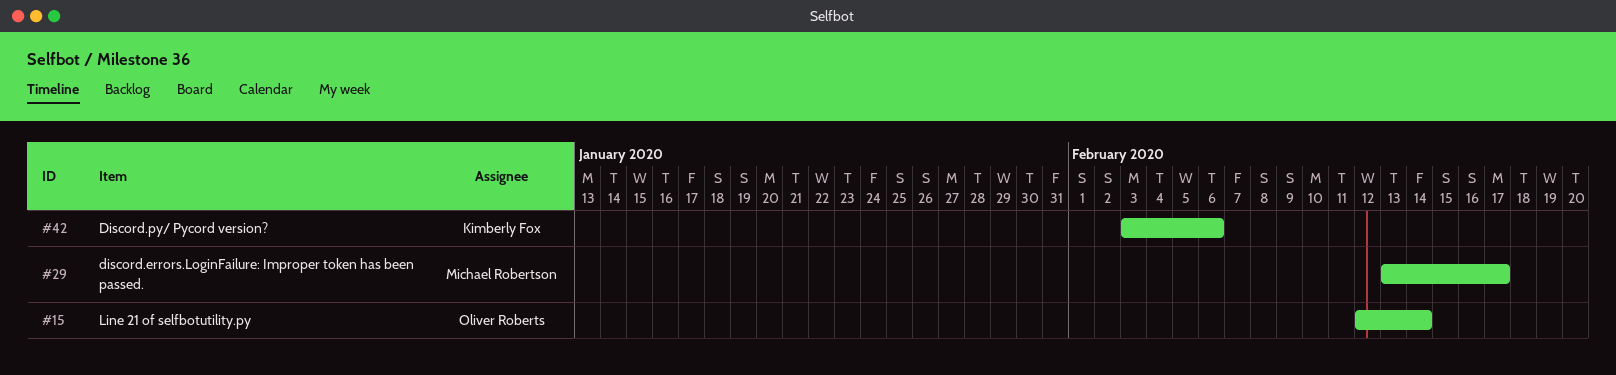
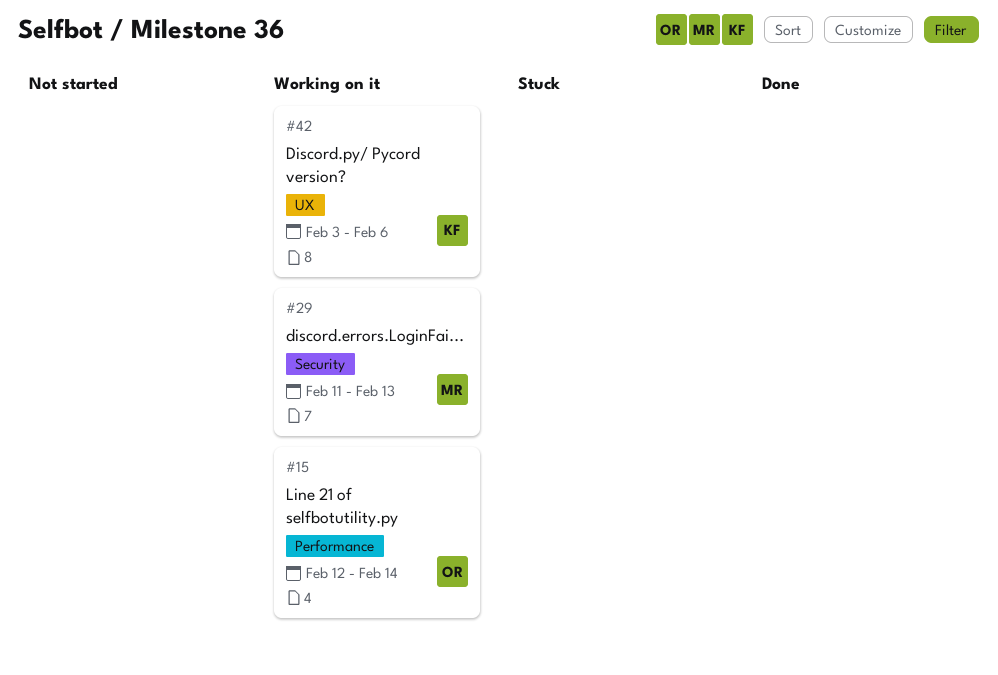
#29, start: Feb 13 -> Feb 11
#29, due: Feb 17 -> Feb 13

